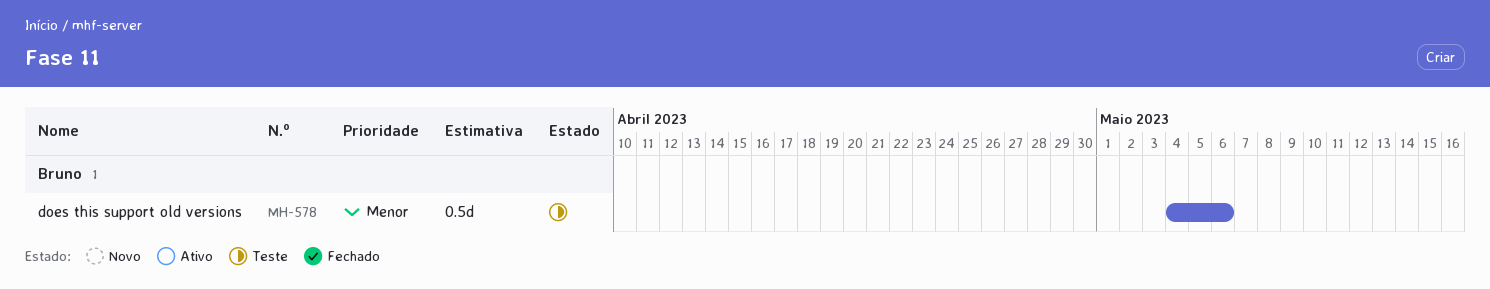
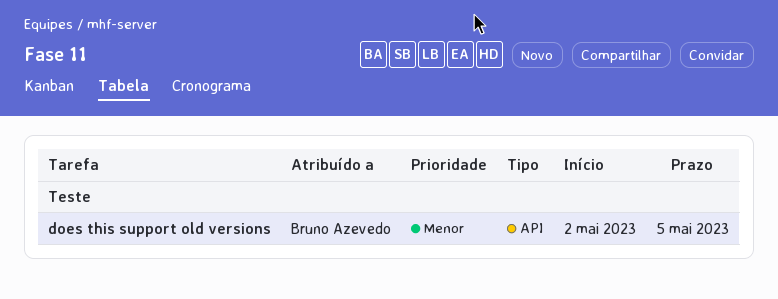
does this support old versions, start: May 4 -> May 2
does this support old versions, due: May 6 -> May 5

